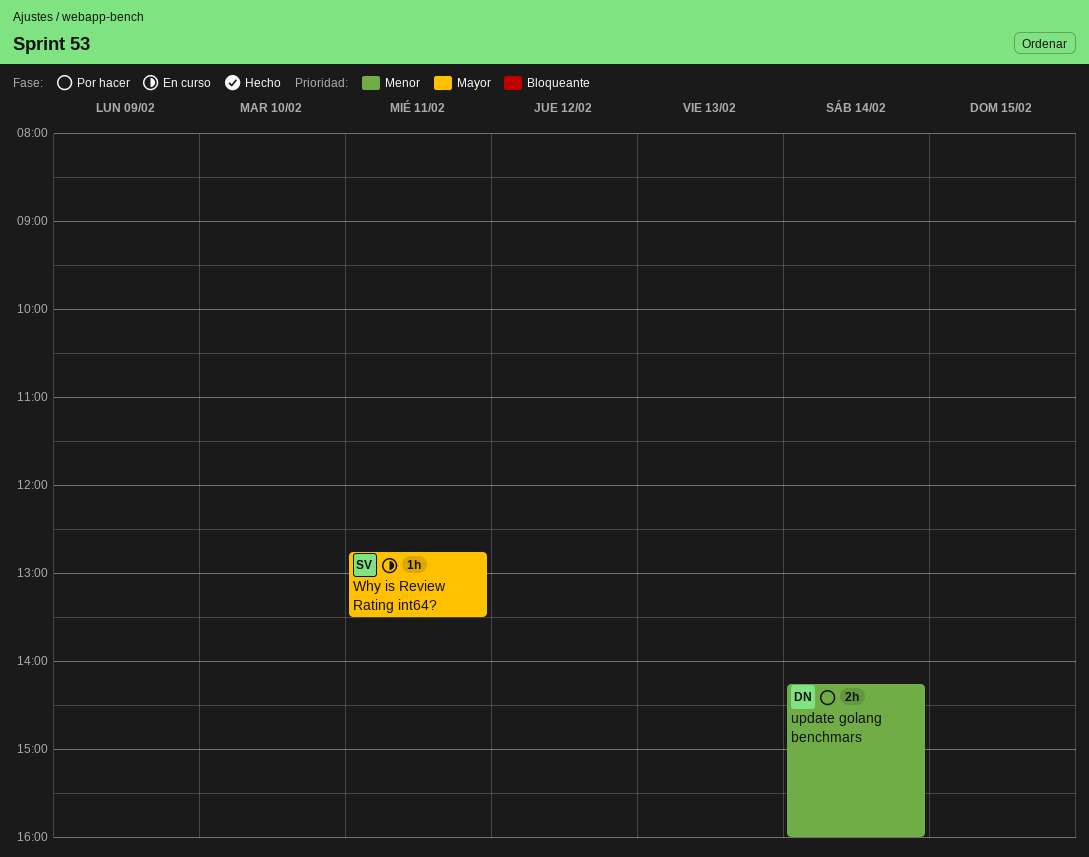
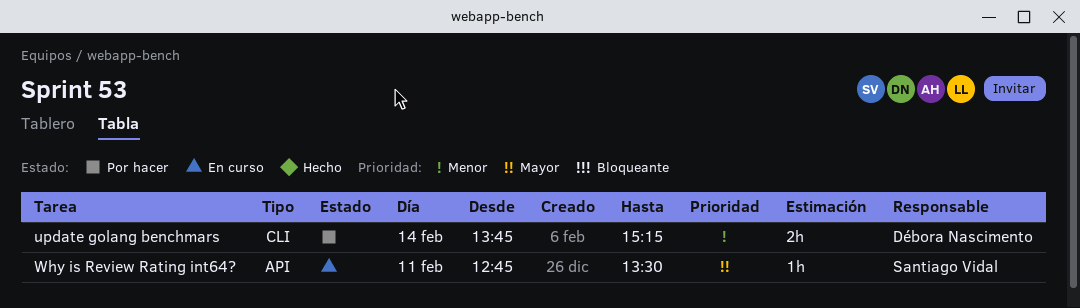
update golang benchmars, begins: 14:15 -> 13:45
update golang benchmars, ends: 16:00 -> 15:15

